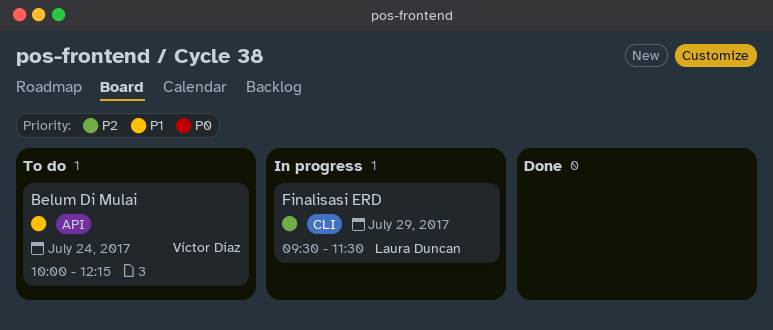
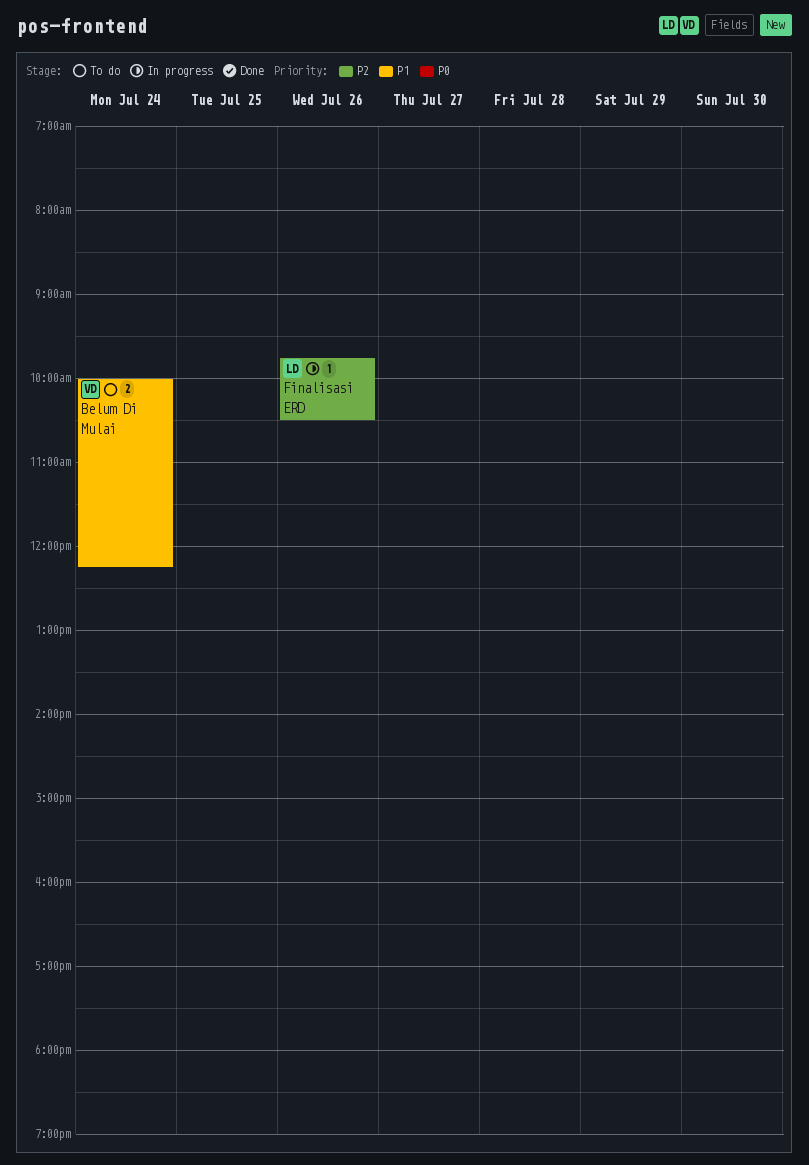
Finalisasi ERD, day: Jul 29 -> Jul 26
Finalisasi ERD, begins: 09:30 -> 09:45
Finalisasi ERD, ends: 11:30 -> 10:30

